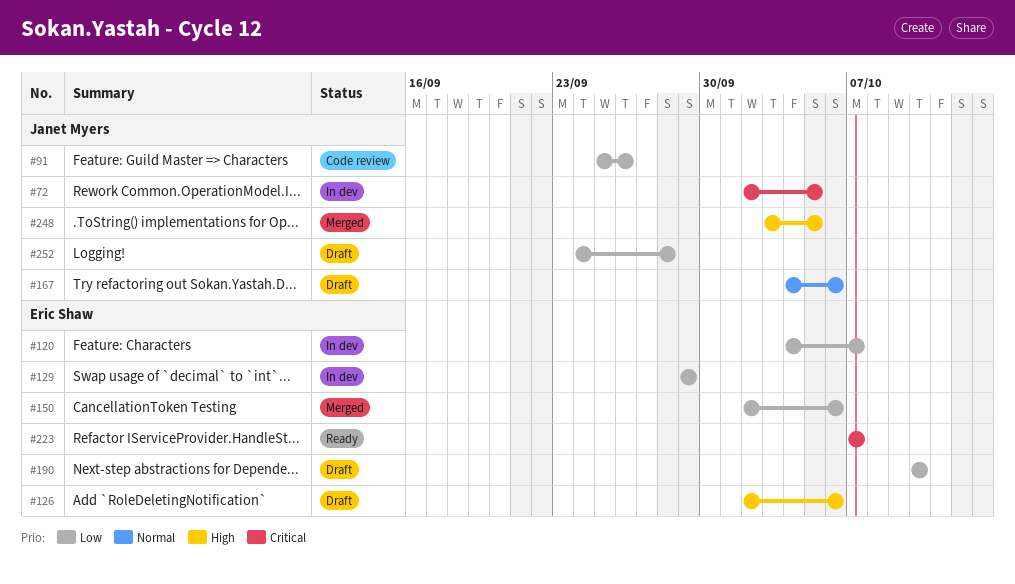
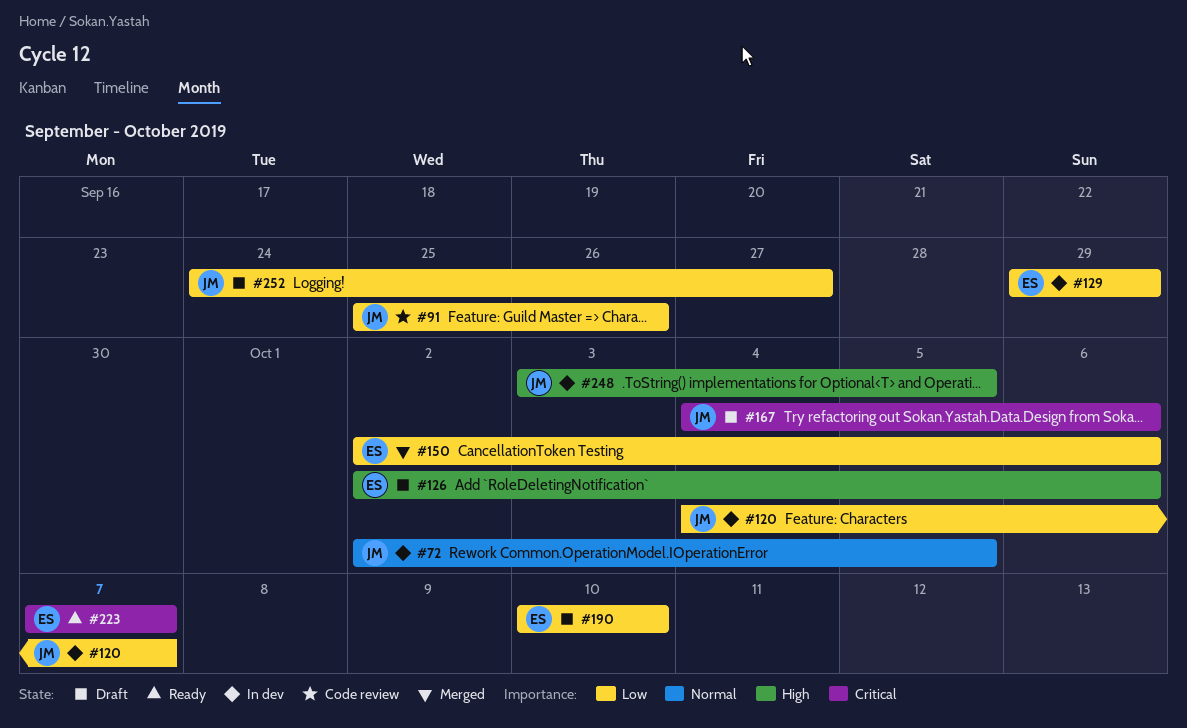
#72, priority: Critical -> Normal
#120, owner: Eric Shaw -> Janet Myers
#167, priority: Normal -> Critical
#248, status: Merged -> In dev
#252, due: Sep 28 -> Sep 27

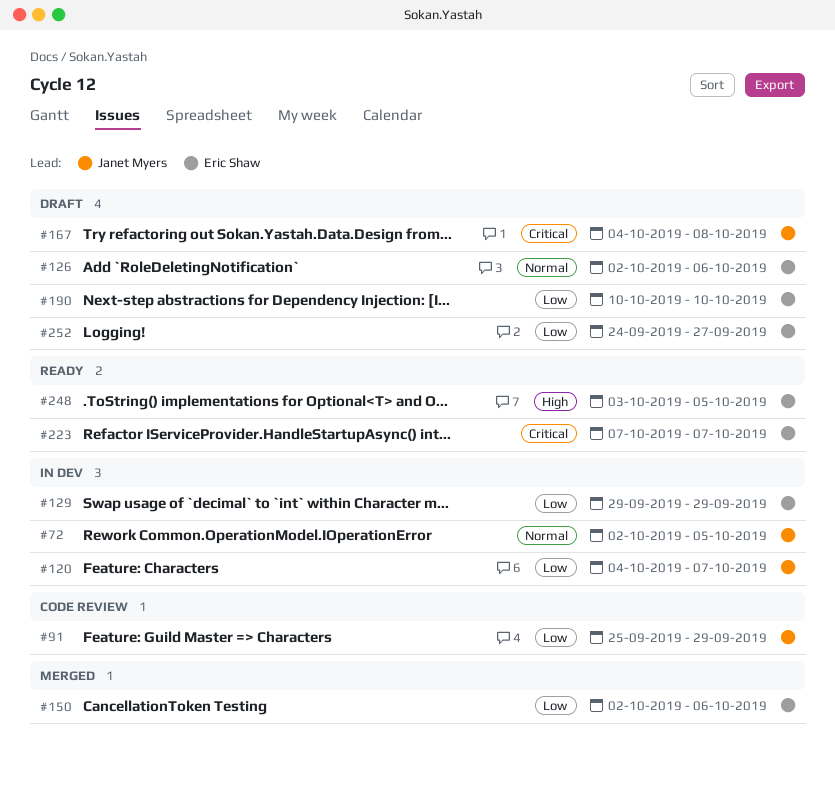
#91, due: Sep 26 -> Sep 29
#126, priority: High -> Normal
#167, due: Oct 6 -> Oct 8
#248, status: In dev -> Ready
#248, owner: Janet Myers -> Eric Shaw
#252, owner: Janet Myers -> Eric Shaw

